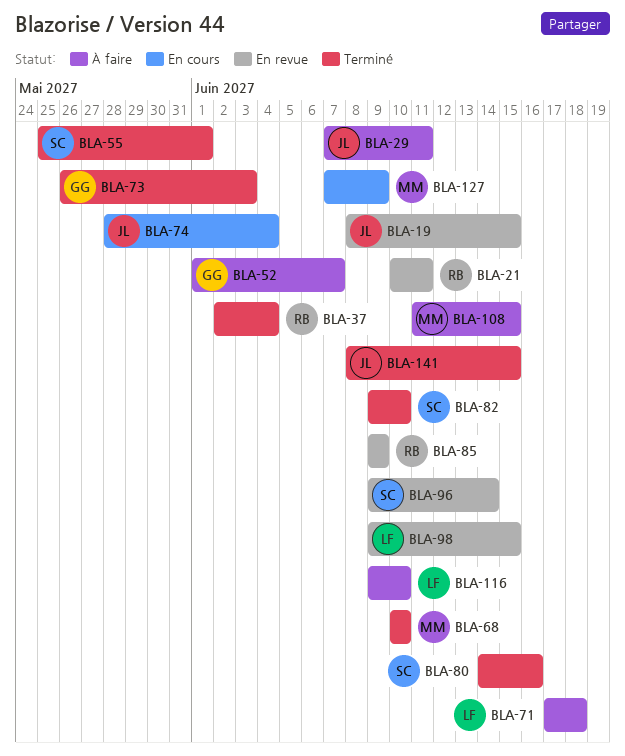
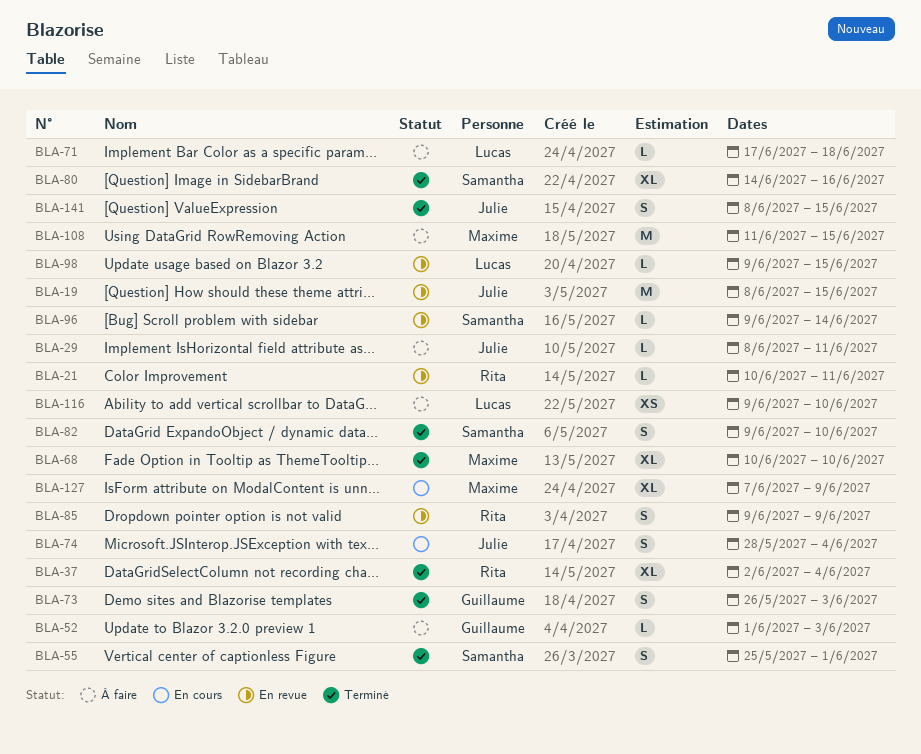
BLA-29, start: Jun 7 -> Jun 8
BLA-52, due: Jun 7 -> Jun 3

